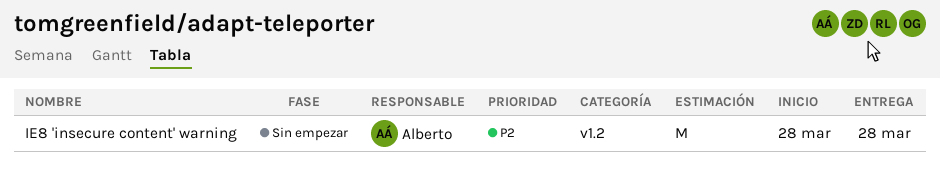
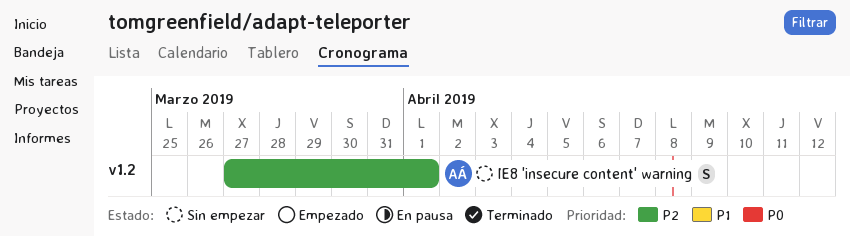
IE8 'insecure content' warning, estimate: M -> S
IE8 'insecure content' warning, start: Mar 28 -> Mar 27
IE8 'insecure content' warning, due: Mar 28 -> Apr 1

